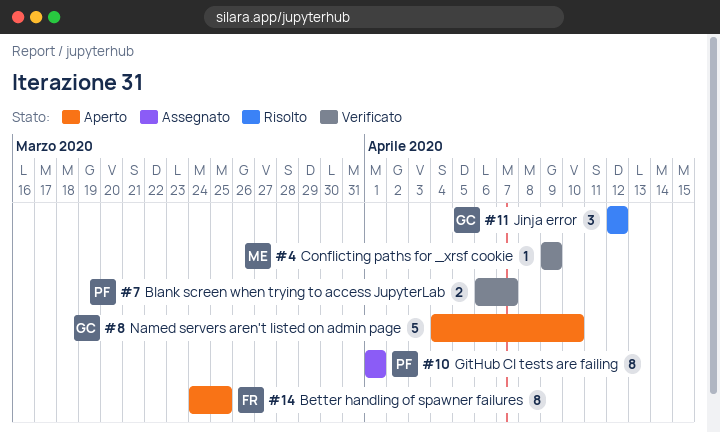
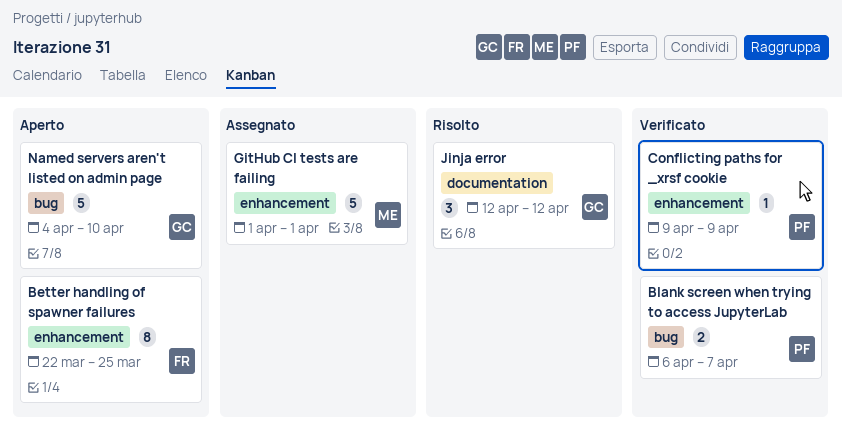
Better handling of spawner failures, start: Mar 24 -> Mar 22
Conflicting paths for _xrsf cookie, owner: ME -> PF
GitHub CI tests are failing, owner: PF -> ME
GitHub CI tests are failing, estimate: 8 -> 5

